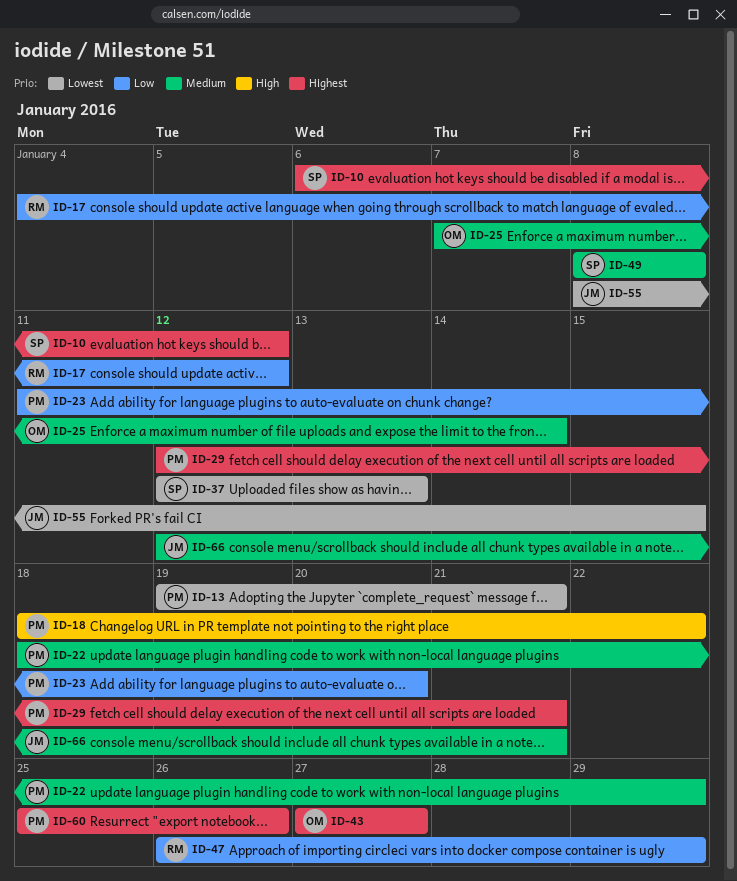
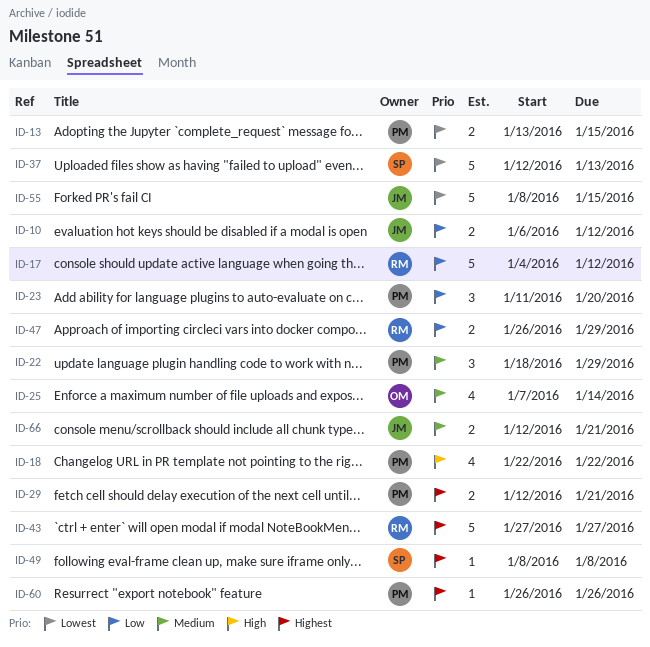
ID-10, owner: SP -> JM
ID-10, priority: Highest -> Low
ID-13, start: Jan 19 -> Jan 13
ID-13, due: Jan 21 -> Jan 15
ID-18, start: Jan 18 -> Jan 22
ID-43, owner: OM -> RM
ID-49, priority: Medium -> Highest
ID-60, start: Jan 25 -> Jan 26

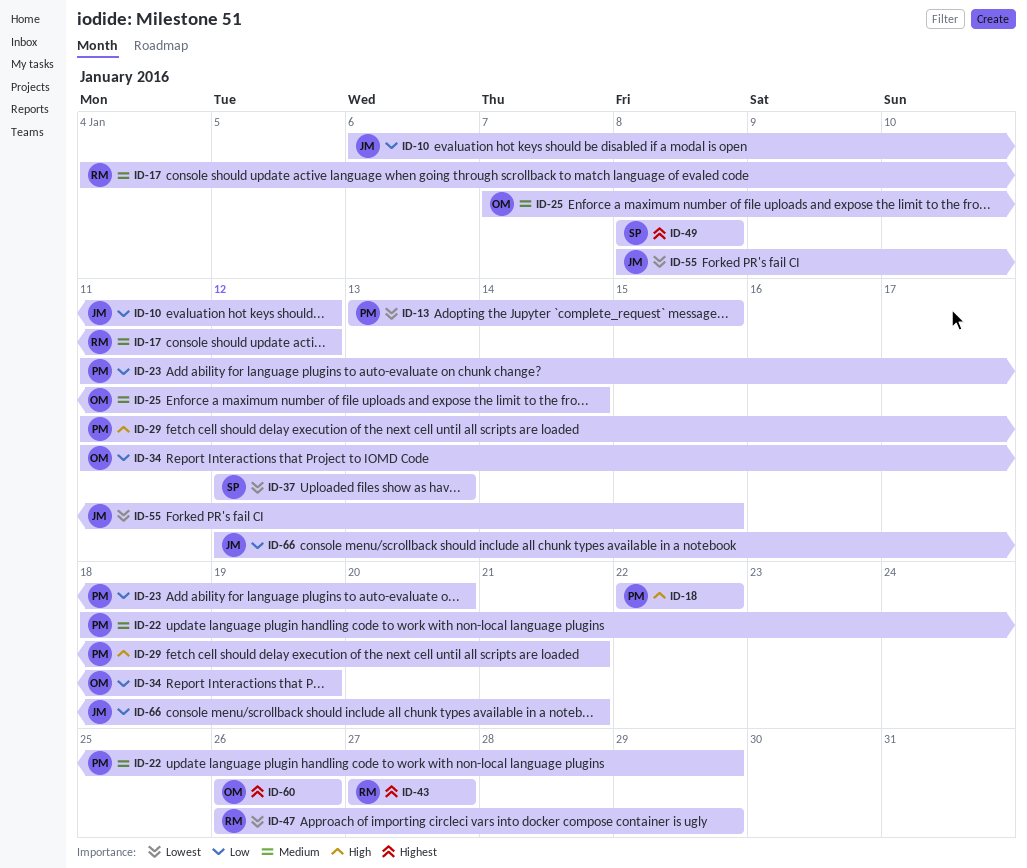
ID-17, priority: Low -> Medium
ID-29, priority: Highest -> High
ID-29, start: Jan 12 -> Jan 11
ID-34: none -> present
ID-47, priority: Low -> Lowest
ID-60, owner: PM -> OM
ID-66, priority: Medium -> Low

